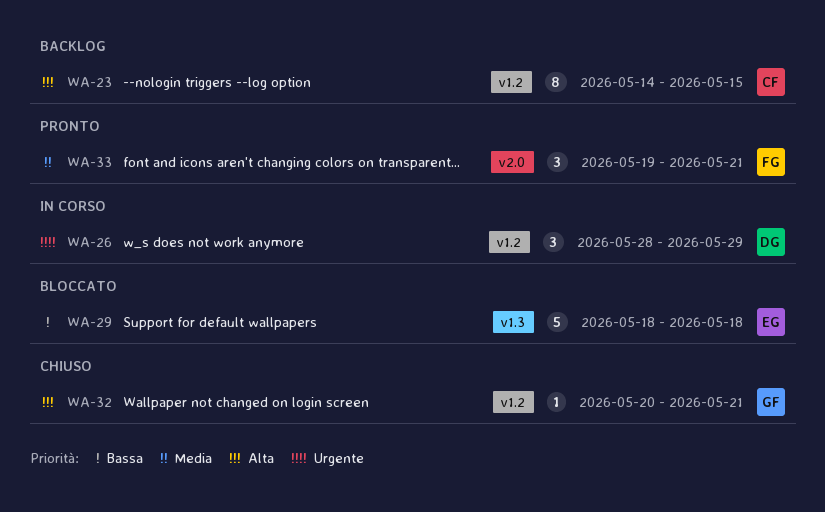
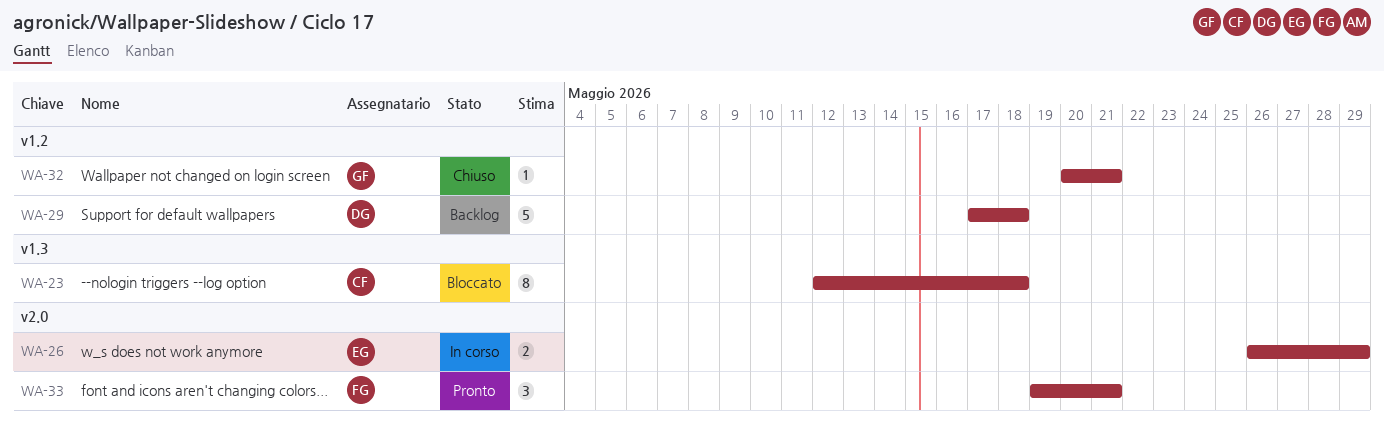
WA-23, status: Backlog -> Bloccato
WA-23, label: v1.2 -> v1.3
WA-23, start: May 14 -> May 12
WA-23, due: May 15 -> May 18
WA-26, owner: DG -> EG
WA-26, label: v1.2 -> v2.0
WA-26, estimate: 3 -> 2
WA-26, start: May 28 -> May 26
WA-29, status: Bloccato -> Backlog
WA-29, owner: EG -> DG
WA-29, label: v1.3 -> v1.2
WA-29, start: May 18 -> May 17

